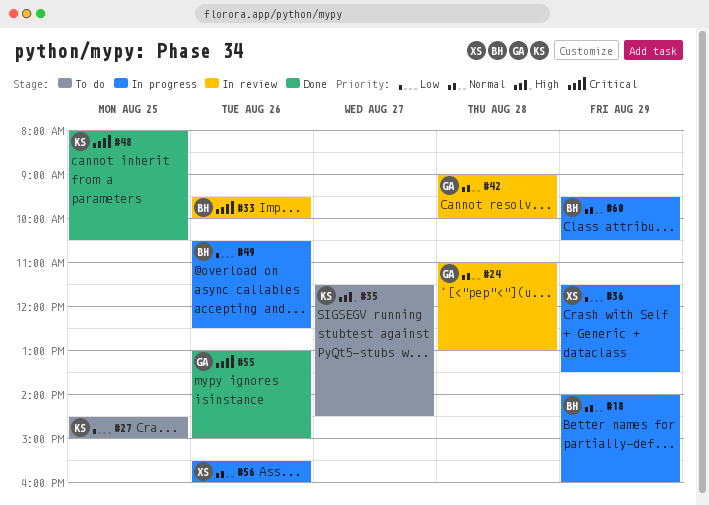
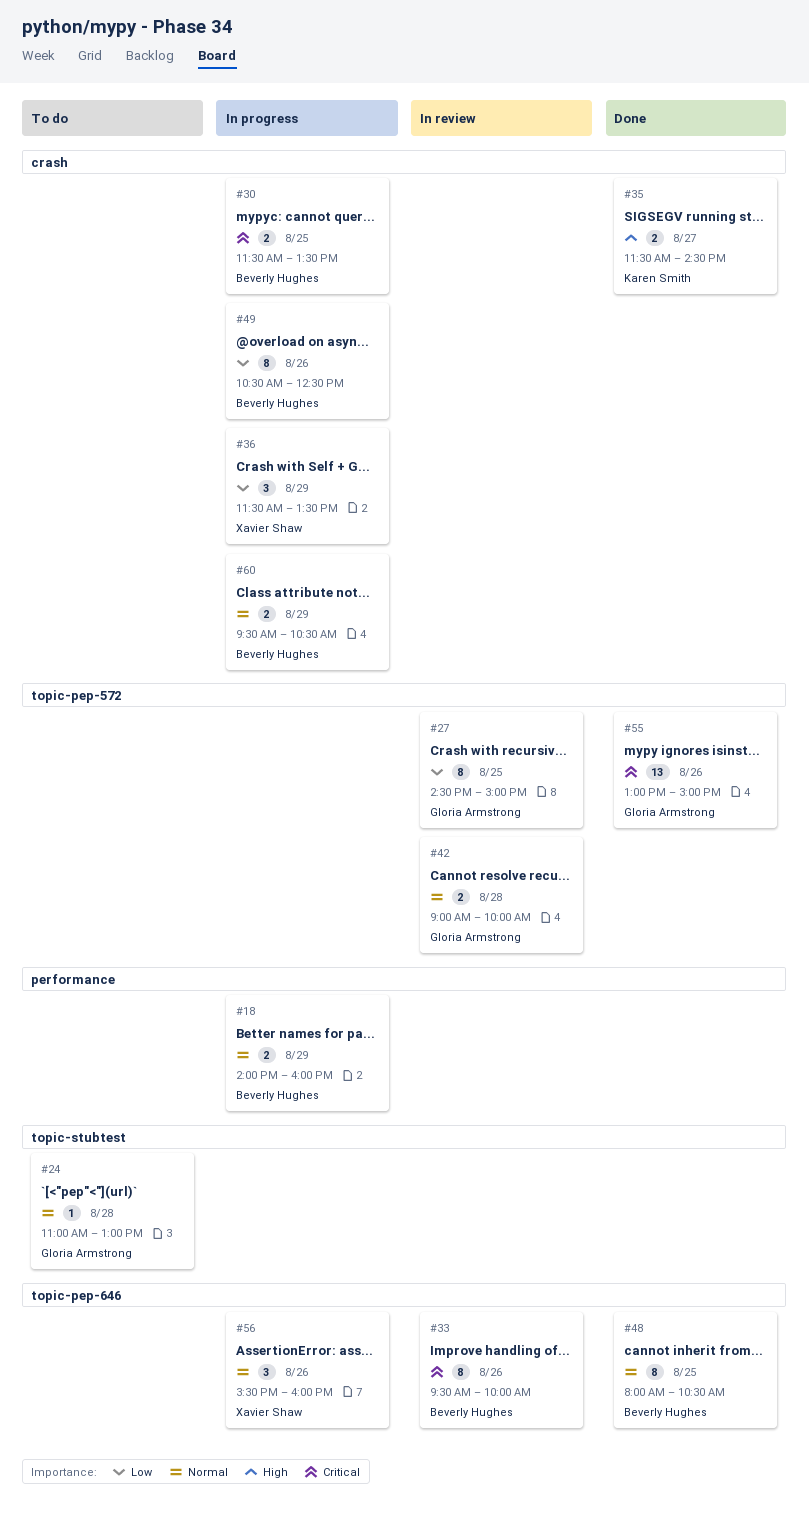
#24, status: In review -> To do
#27, status: To do -> In review
#27, owner: Karen Smith -> Gloria Armstrong
#30: none -> present
#35, status: To do -> Done
#48, owner: Karen Smith -> Beverly Hughes
#48, priority: Critical -> Normal

